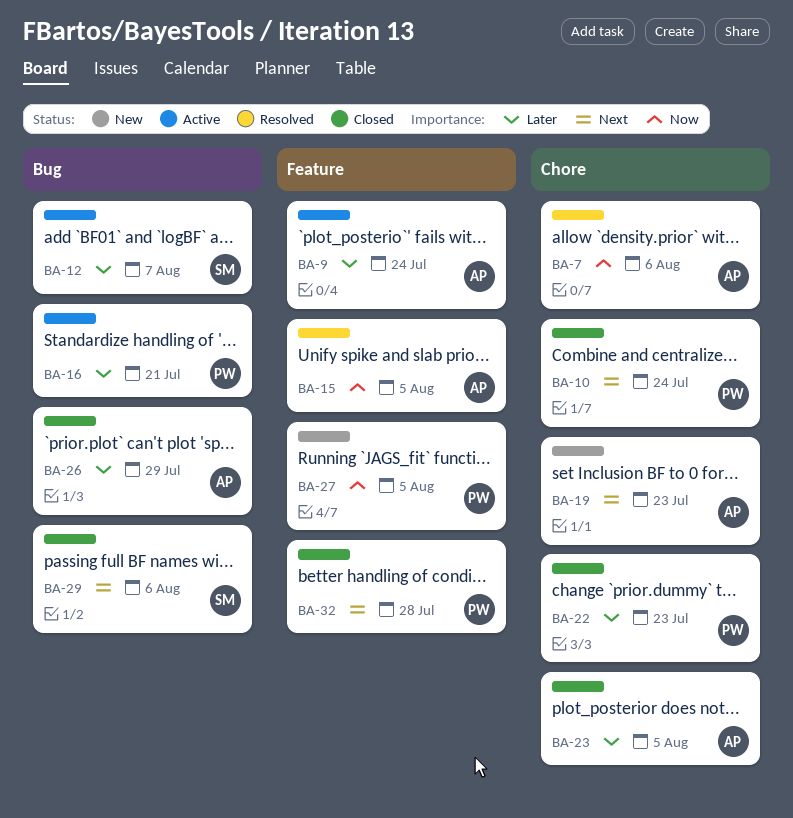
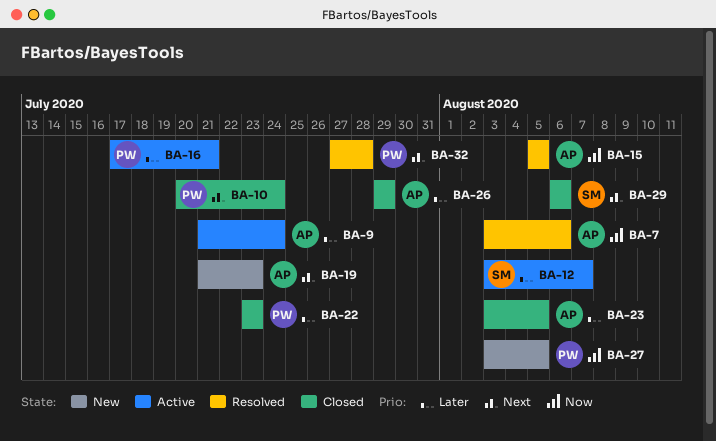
BA-32, status: Closed -> Resolved

